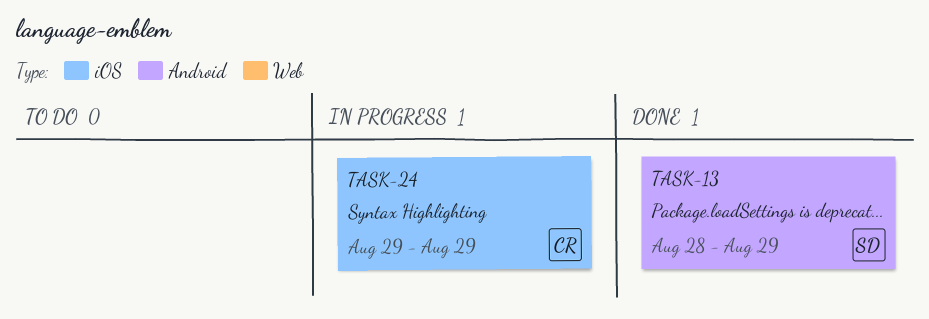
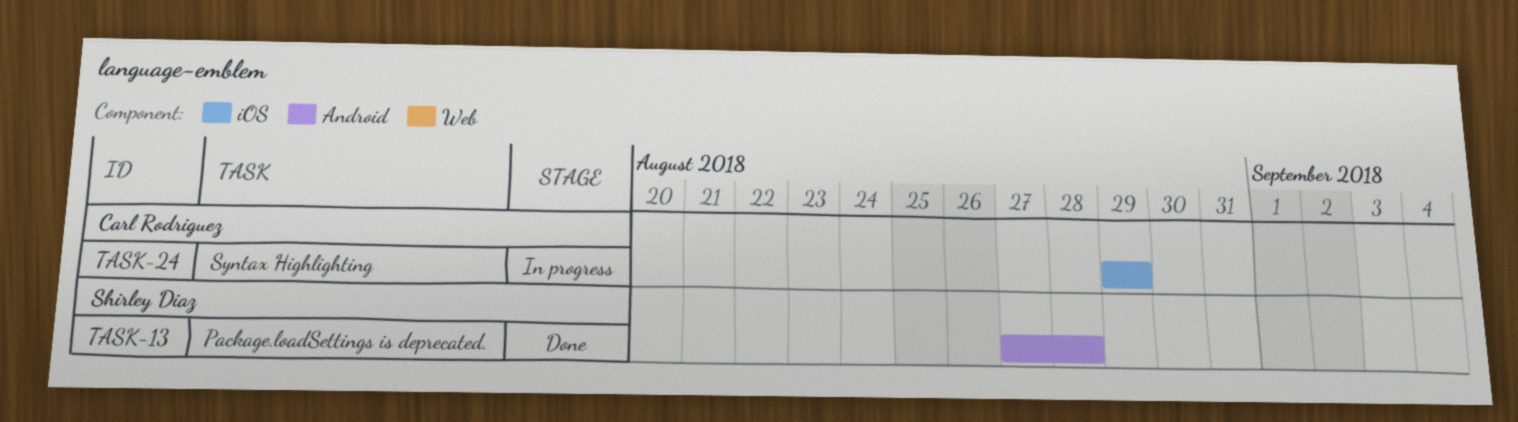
TASK-13, start: Aug 28 -> Aug 27
TASK-13, due: Aug 29 -> Aug 28

